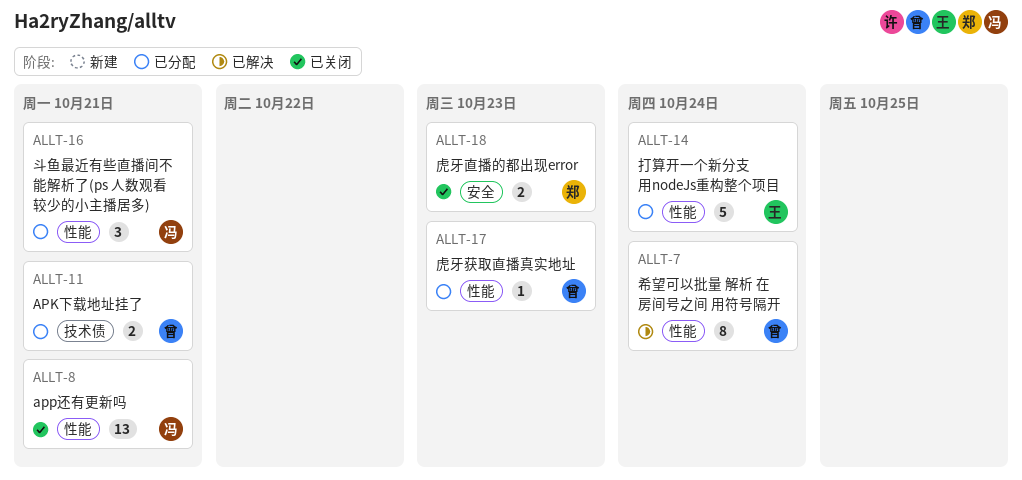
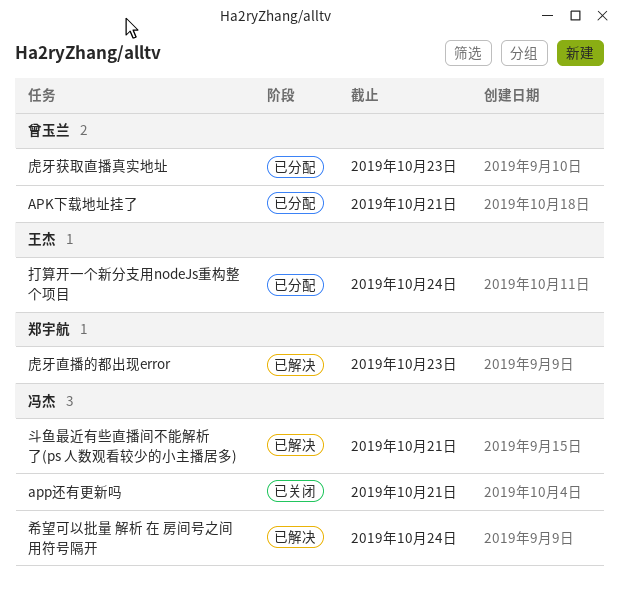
希望可以批量 解析 在 房间号之间 用符号隔开, owner: 曾玉兰 -> 冯杰
斗鱼最近有些直播间不能解析了(ps 人数观看较少的小主播居多), status: 已分配 -> 已解决
虎牙直播的都出现error, status: 已关闭 -> 已解决

